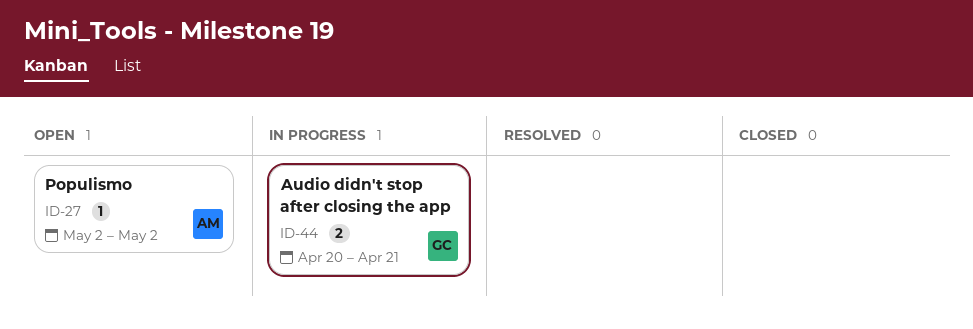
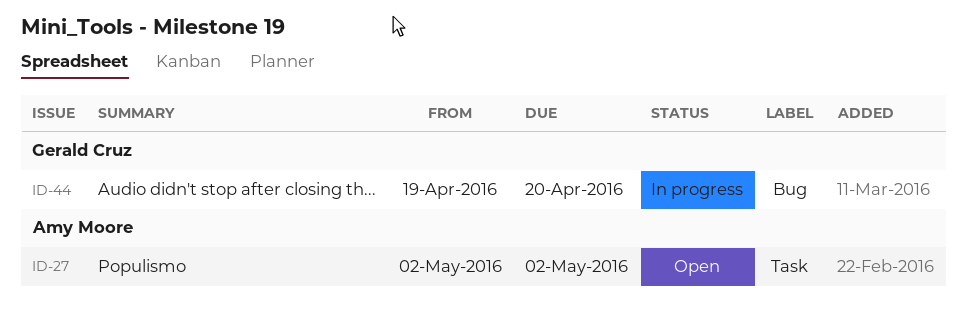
ID-44, start: Apr 20 -> Apr 19
ID-44, due: Apr 21 -> Apr 20

